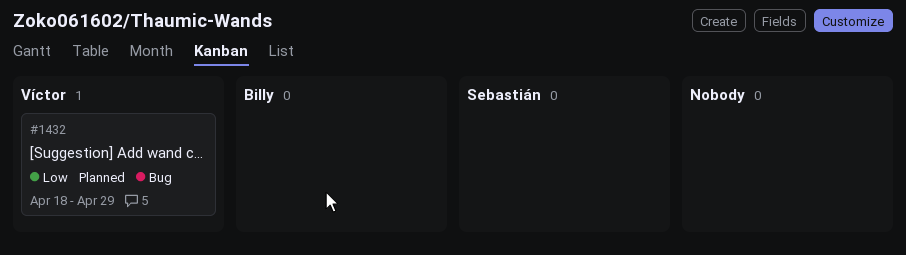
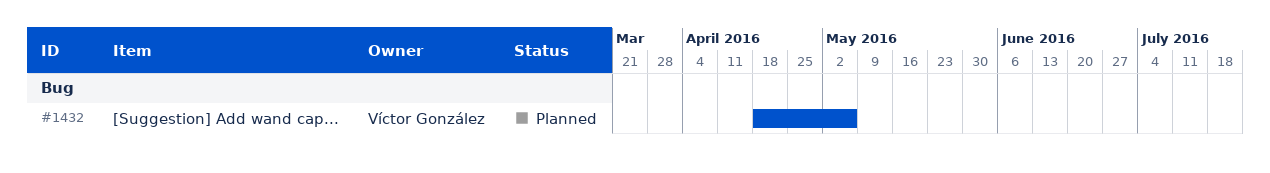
#1432, due: Apr 29 -> May 6

